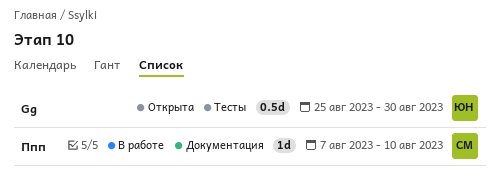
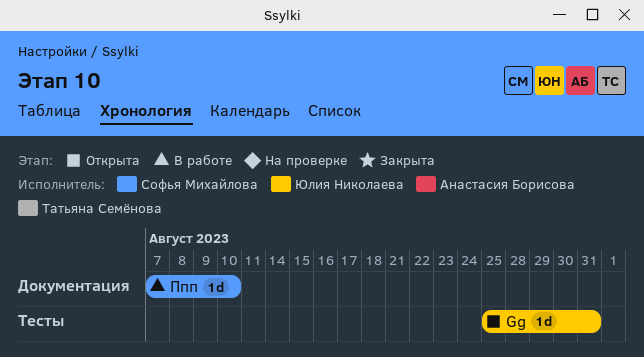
Gg, estimate: 0.5d -> 1d
Gg, due: Aug 30 -> Aug 31

